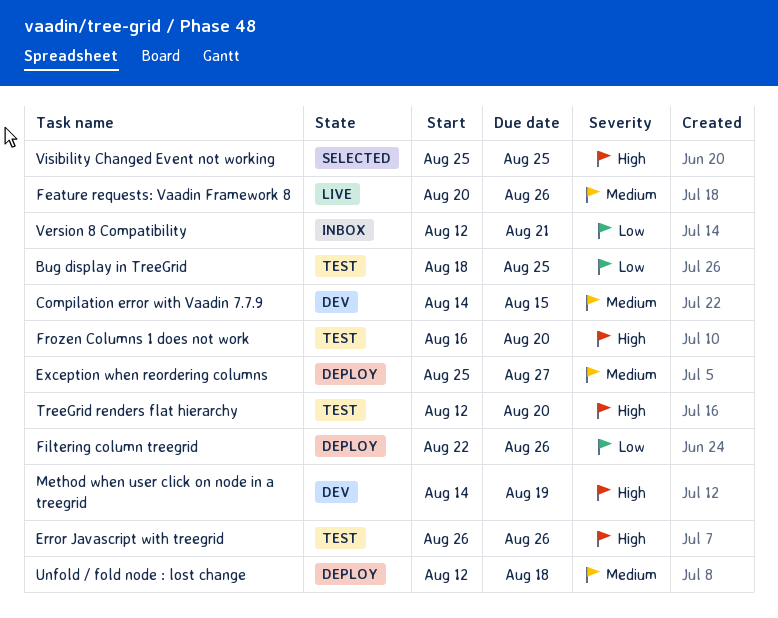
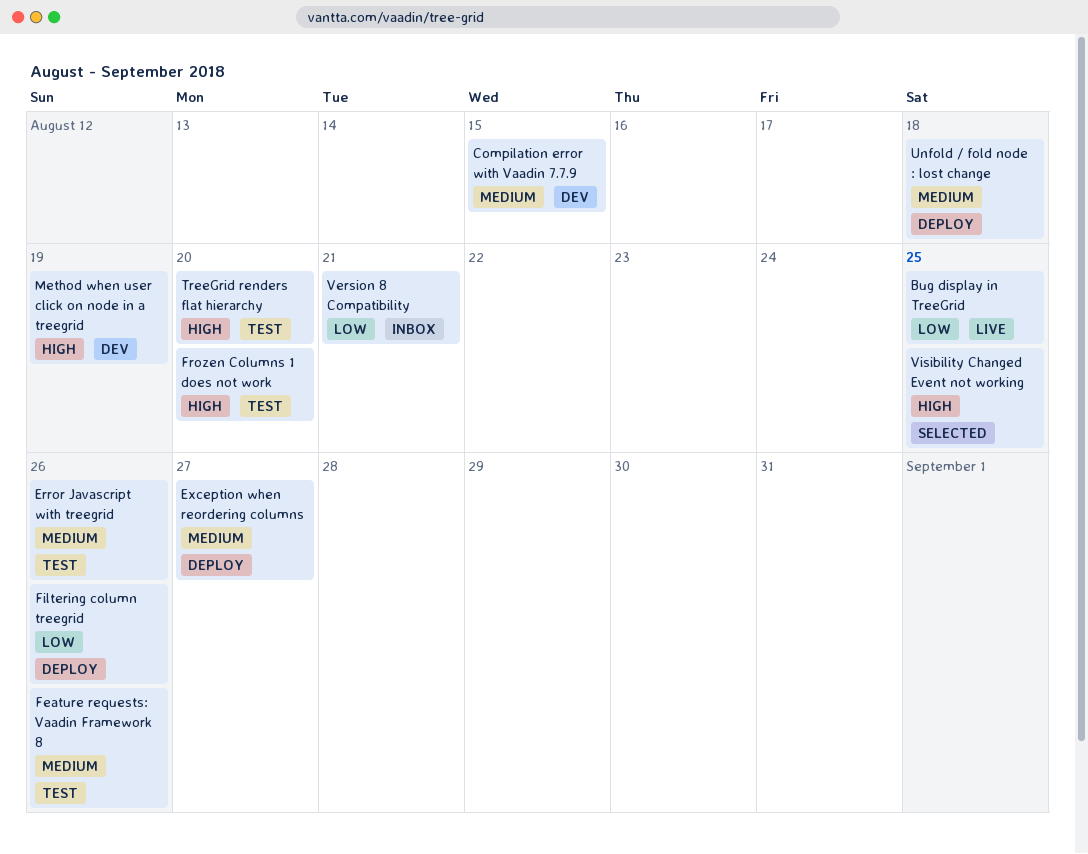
Bug display in TreeGrid, status: Test -> Live
Error Javascript with treegrid, priority: High -> Medium
Feature requests: Vaadin Framework 8, status: Live -> Test

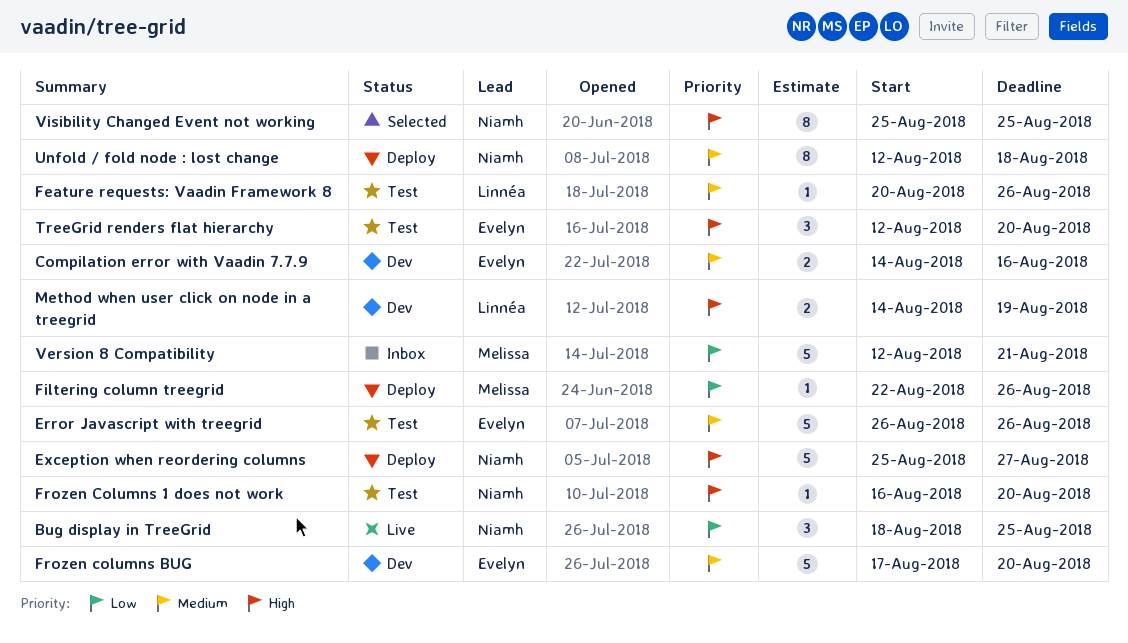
Compilation error with Vaadin 7.7.9, due: Aug 15 -> Aug 16
Exception when reordering columns, priority: Medium -> High
Frozen columns BUG: none -> present

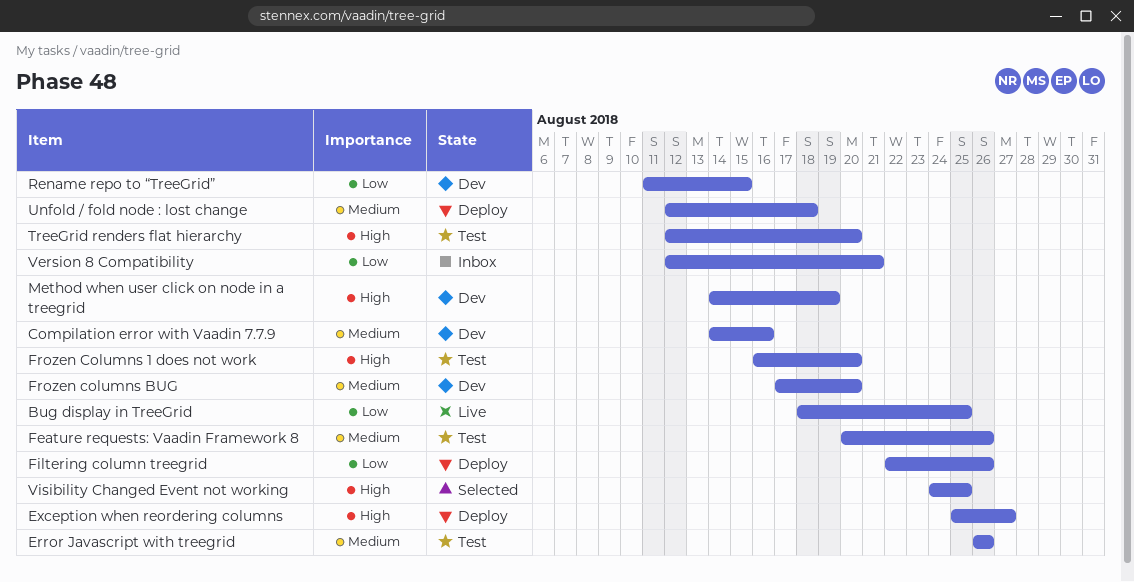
Rename repo to “TreeGrid”: none -> present
Visibility Changed Event not working, start: Aug 25 -> Aug 24

